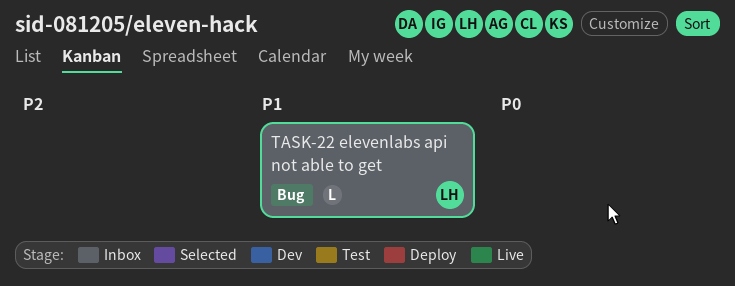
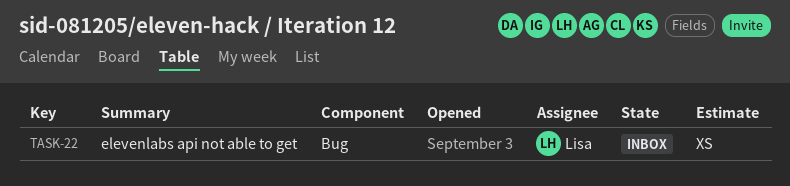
TASK-22, estimate: L -> XS

